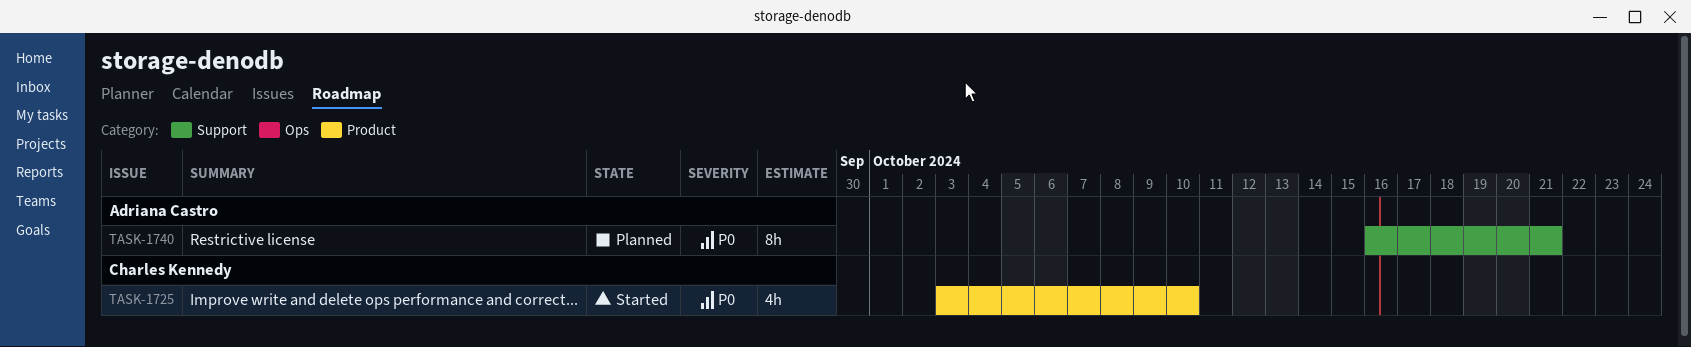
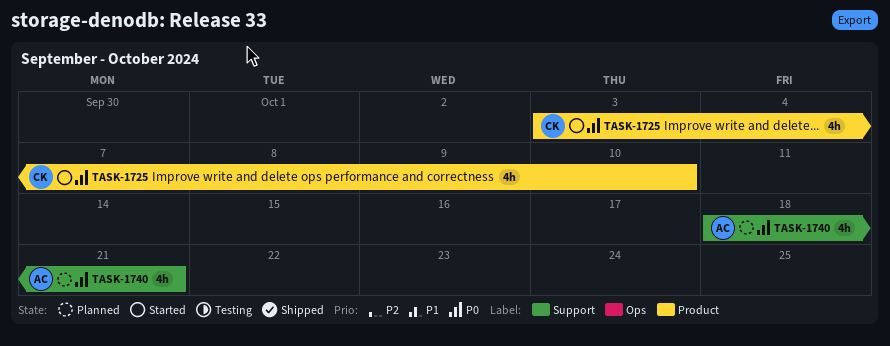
TASK-1740, estimate: 8h -> 4h
TASK-1740, start: Oct 16 -> Oct 18

